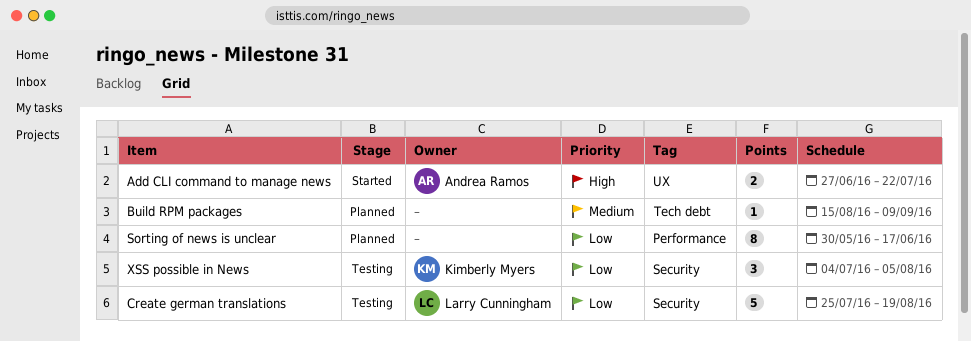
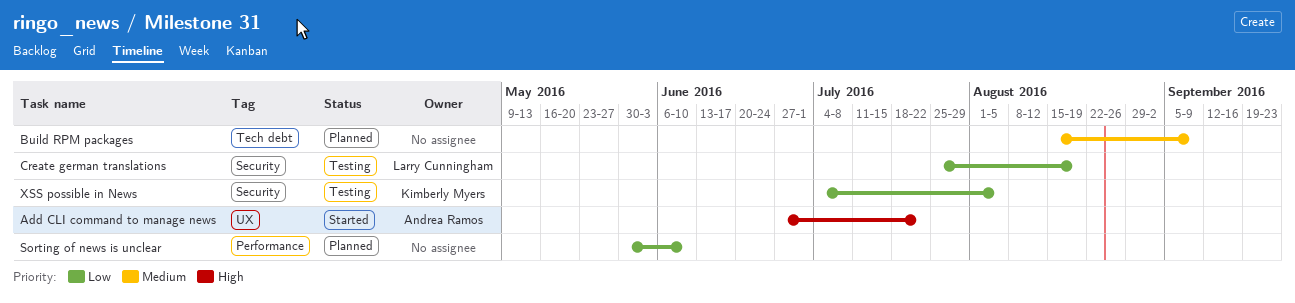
Sorting of news is unclear, due: Jun 17 -> Jun 10

